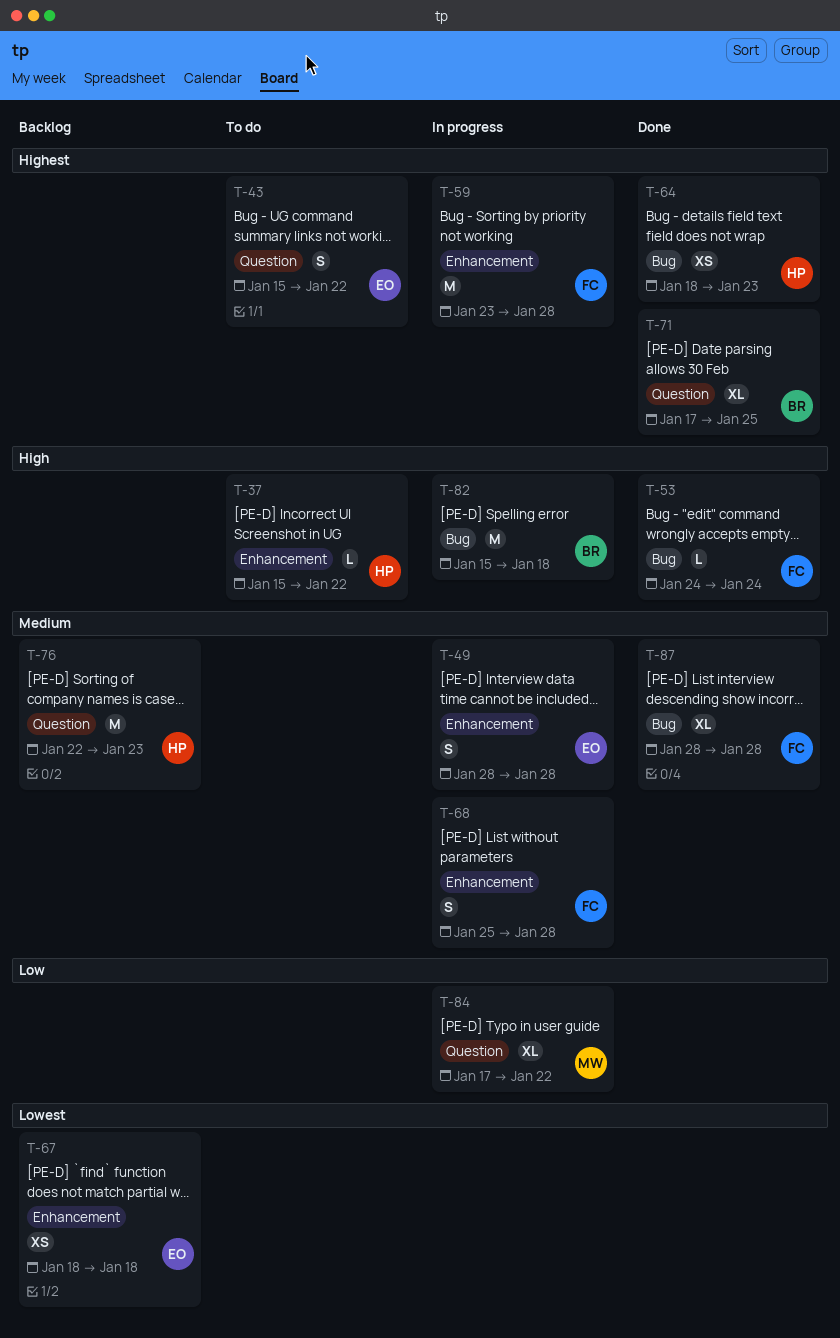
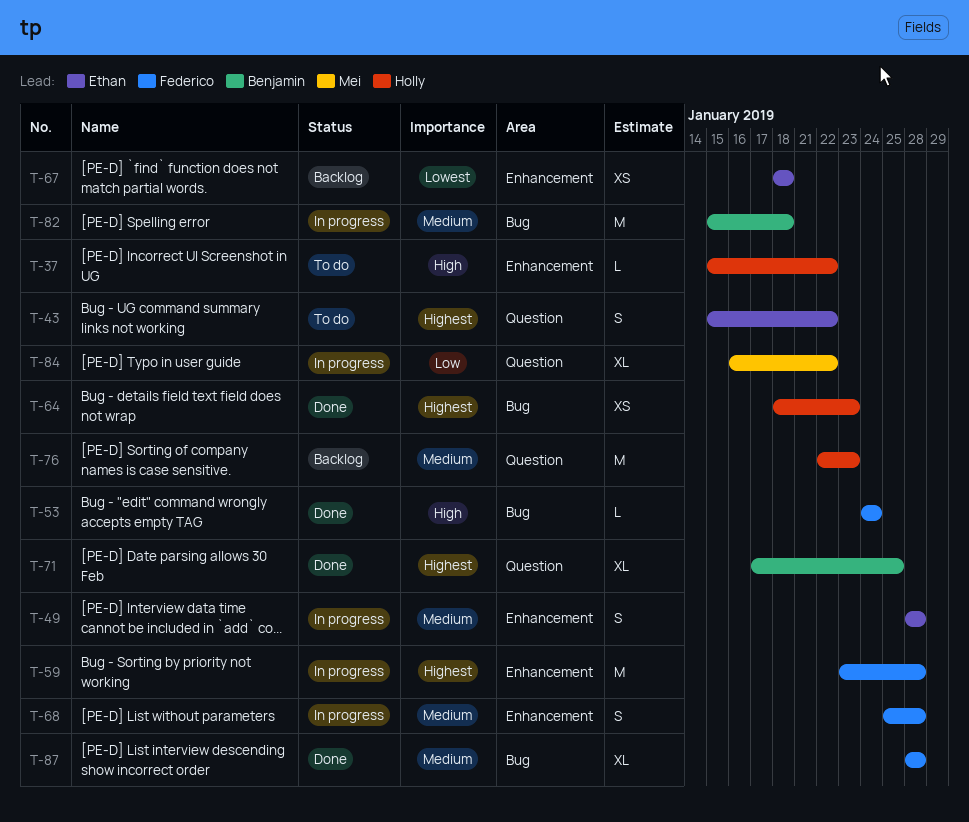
T-82, priority: High -> Medium
T-84, start: Jan 17 -> Jan 16

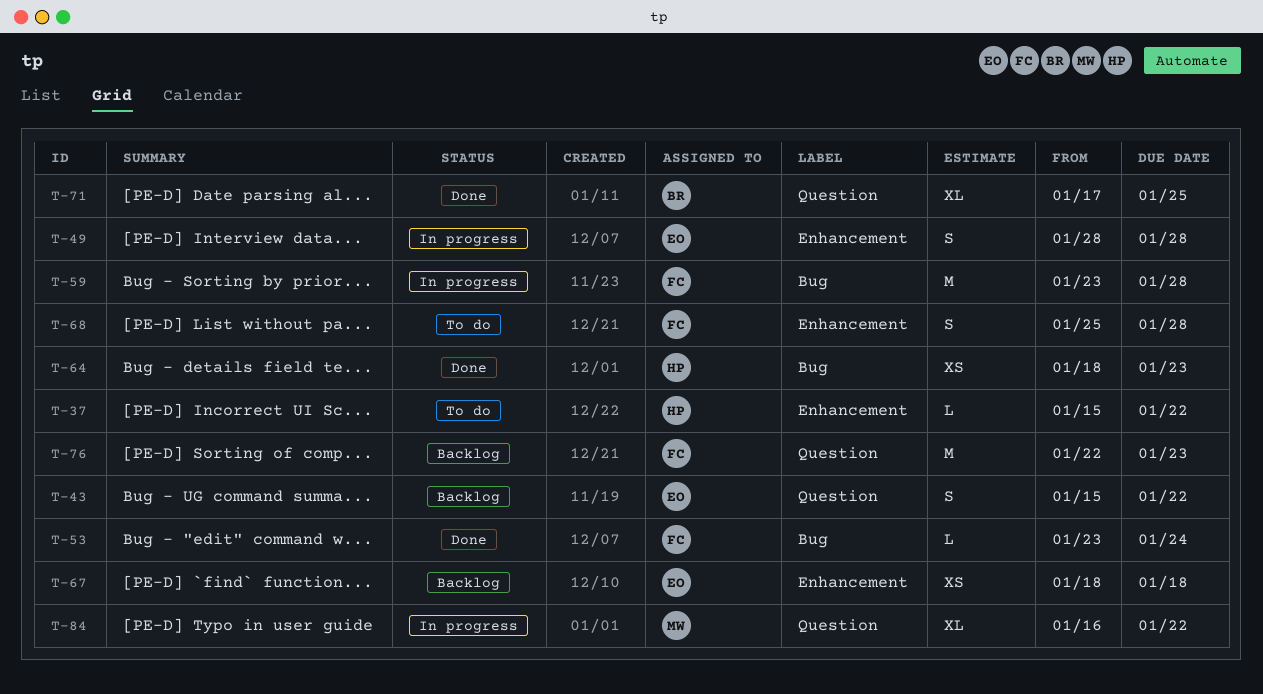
T-43, status: To do -> Backlog
T-53, start: Jan 24 -> Jan 23
T-59, label: Enhancement -> Bug
T-68, status: In progress -> To do
T-76, owner: Holly -> Federico
T-82: present -> none
T-87: present -> none

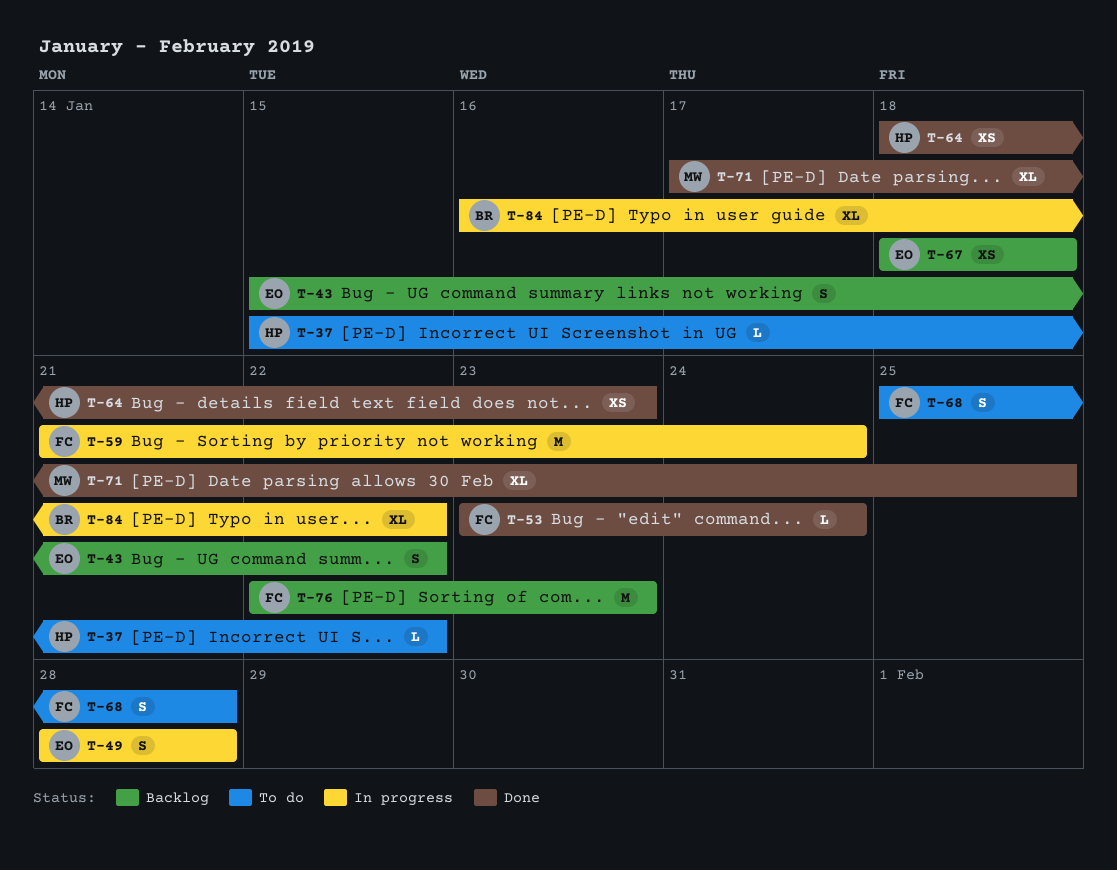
T-59, start: Jan 23 -> Jan 21
T-59, due: Jan 28 -> Jan 24
T-71, owner: BR -> MW
T-84, owner: MW -> BR

